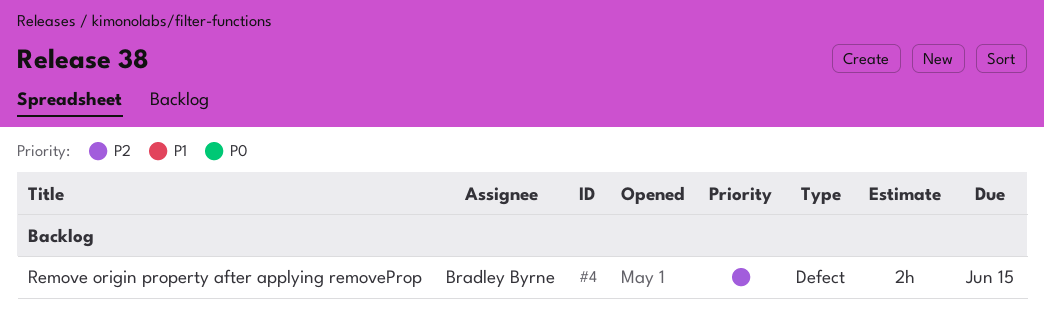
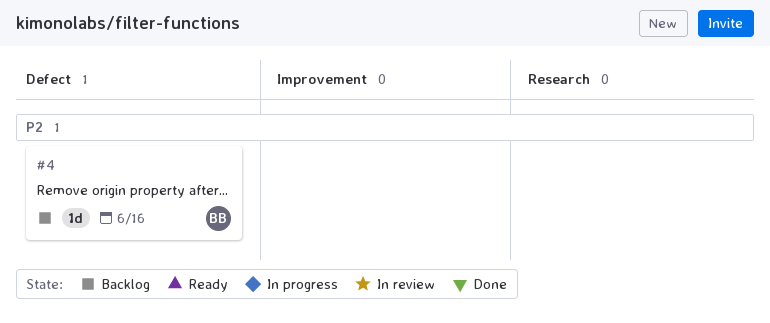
#4, estimate: 2h -> 1d
#4, due: Jun 15 -> Jun 16

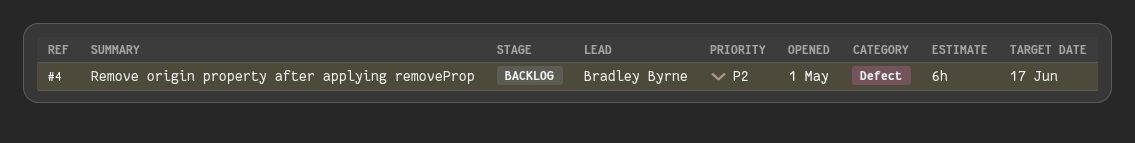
#4, estimate: 1d -> 6h
#4, due: Jun 16 -> Jun 17

